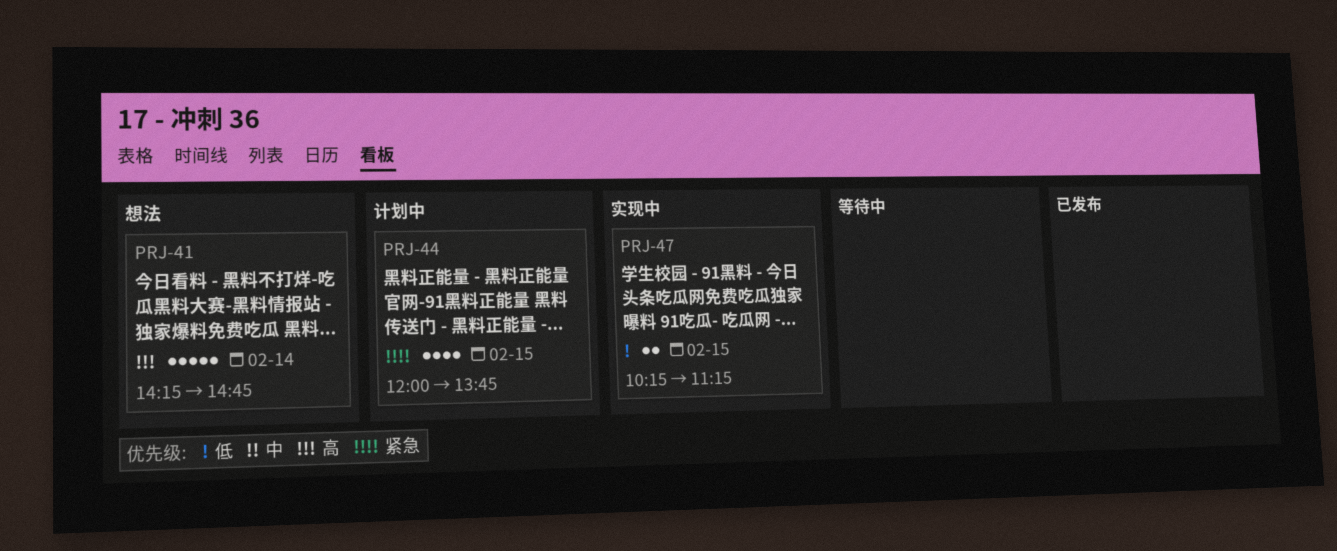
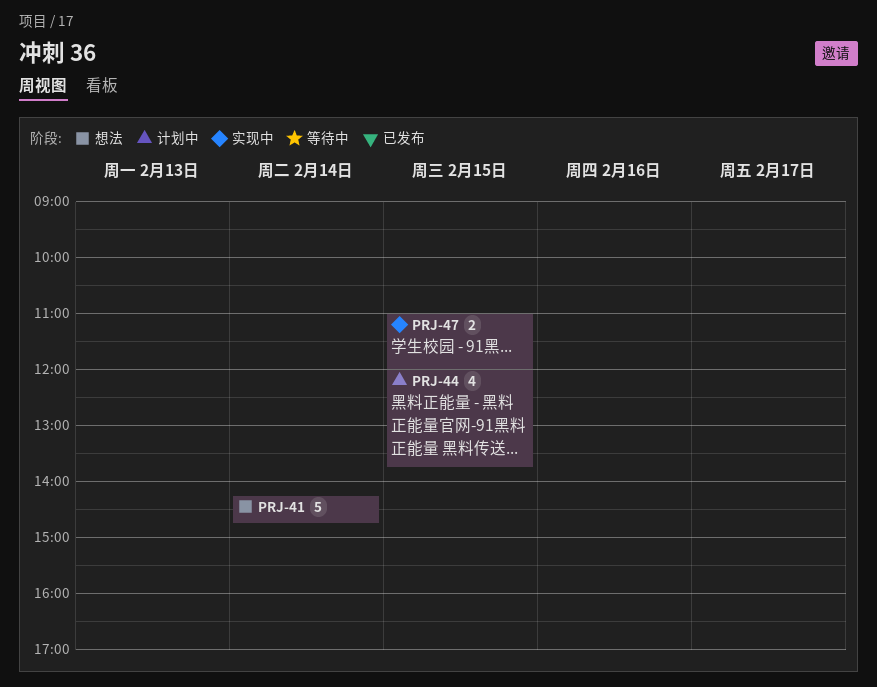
PRJ-47, begins: 10:15 -> 11:00
PRJ-47, ends: 11:15 -> 12:00

